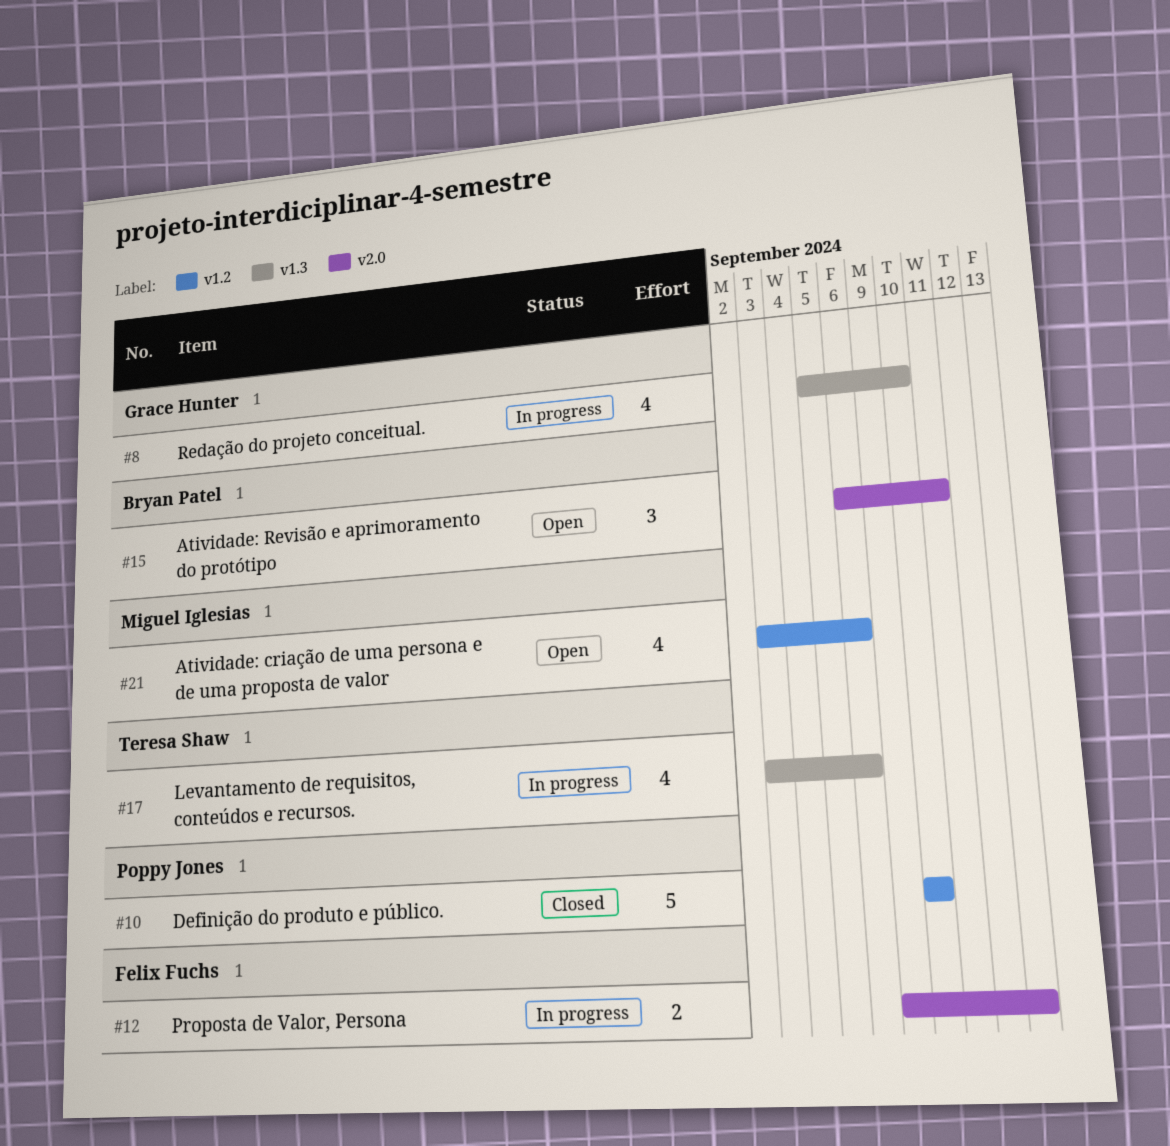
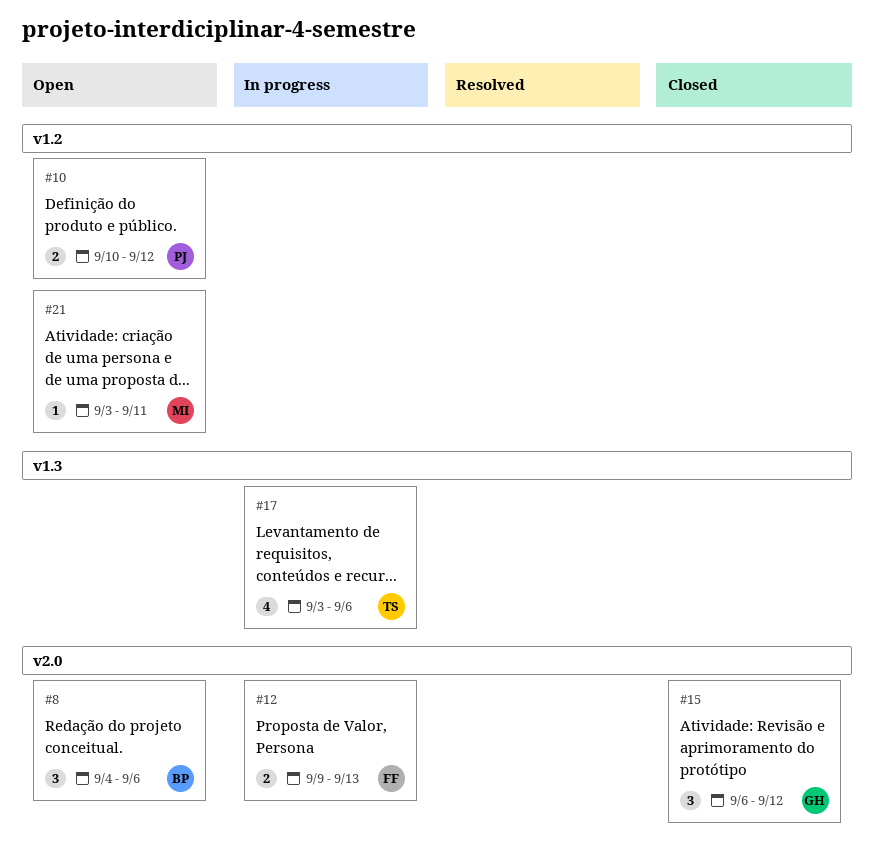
#8, status: In progress -> Open
#8, owner: Grace Hunter -> Bryan Patel
#8, label: v1.3 -> v2.0
#8, estimate: 4 -> 3
#8, start: Sep 5 -> Sep 4
#8, due: Sep 10 -> Sep 6
#10, status: Closed -> Open
#10, estimate: 5 -> 2
#10, due: Sep 10 -> Sep 12
#15, status: Open -> Closed
#15, owner: Bryan Patel -> Grace Hunter
#15, due: Sep 11 -> Sep 12
#21, estimate: 4 -> 1
#21, due: Sep 6 -> Sep 11

